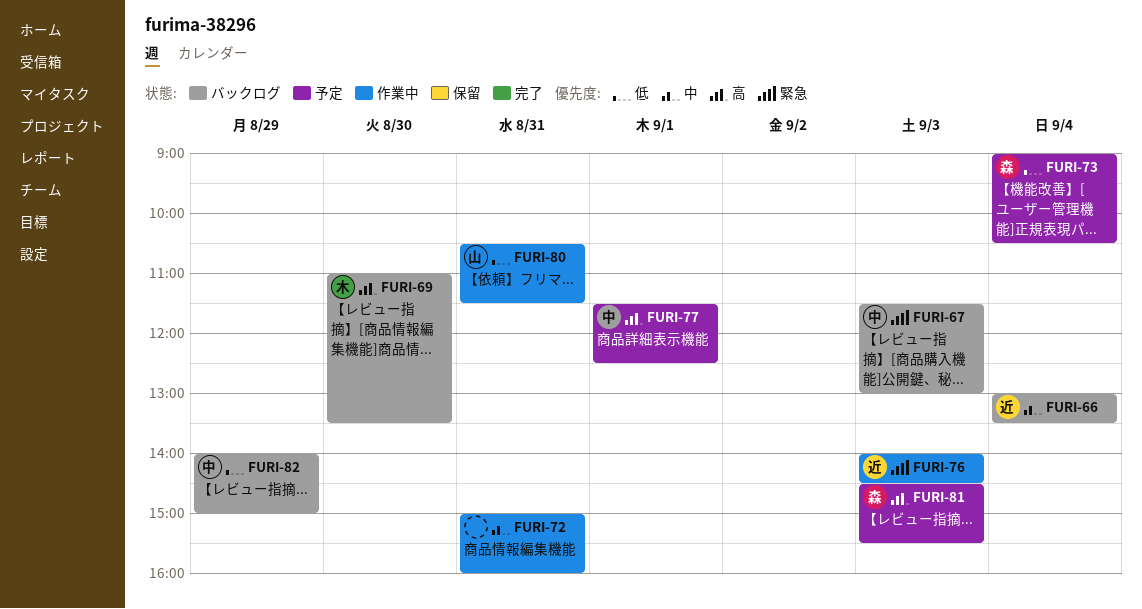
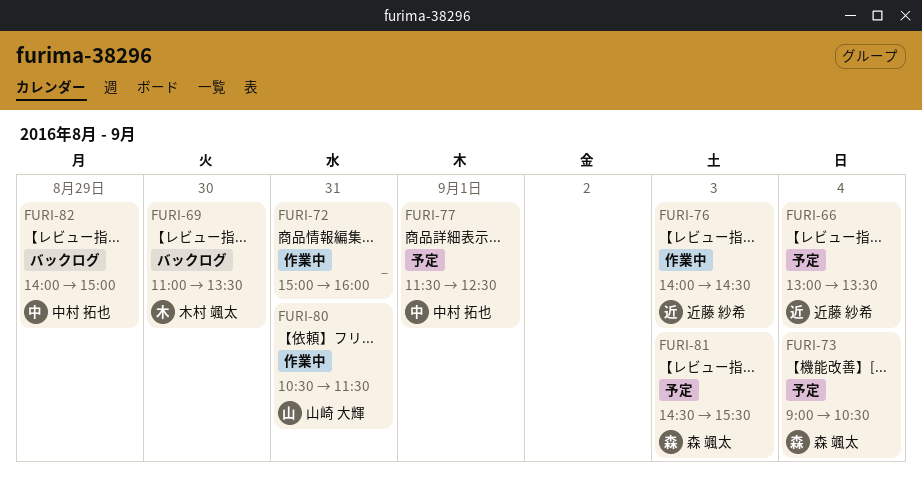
FURI-66, status: バックログ -> 予定
FURI-67: present -> none

